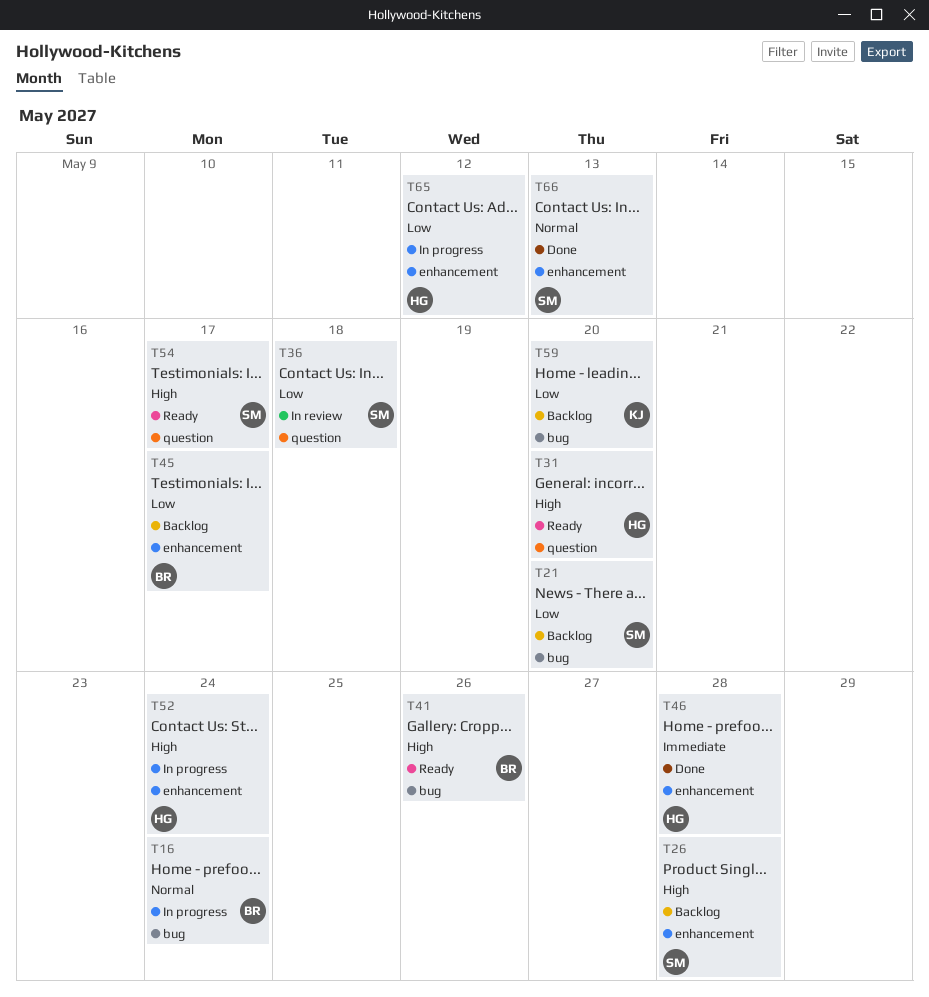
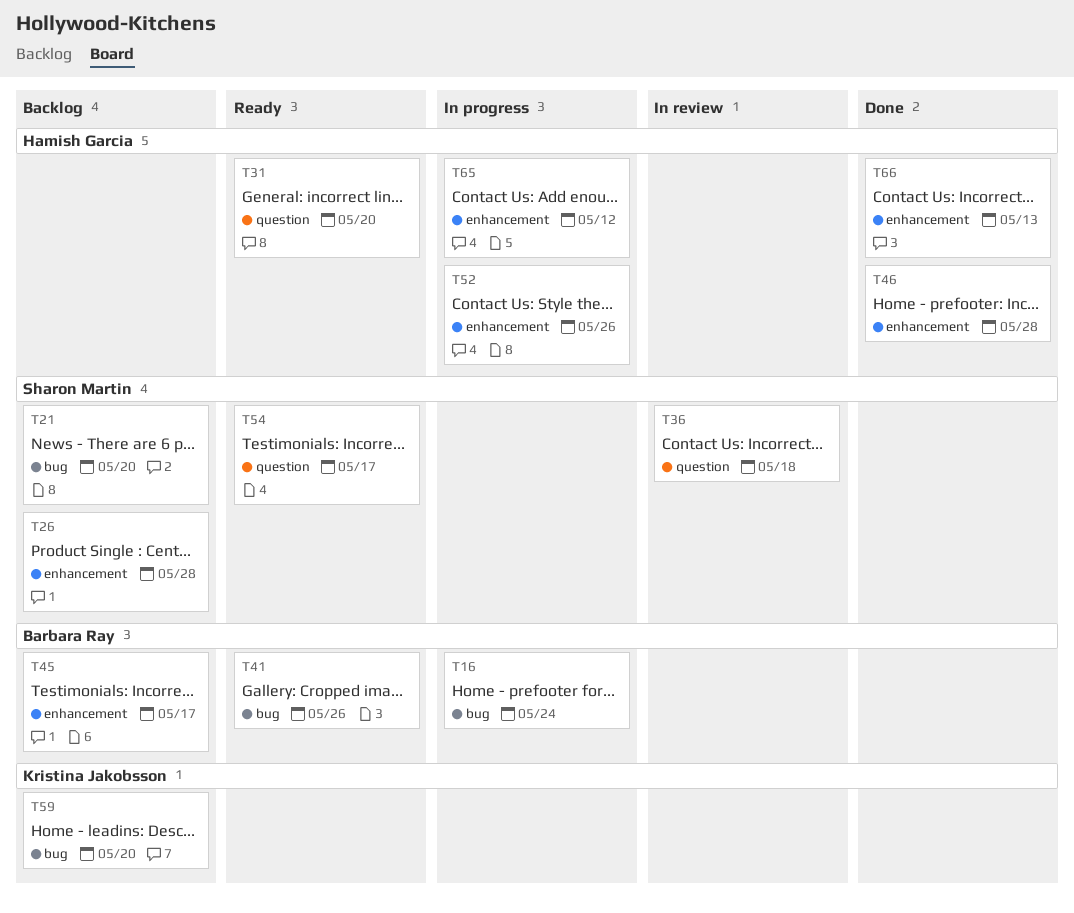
T52, due: May 24 -> May 26
T66, owner: Sharon Martin -> Hamish Garcia

